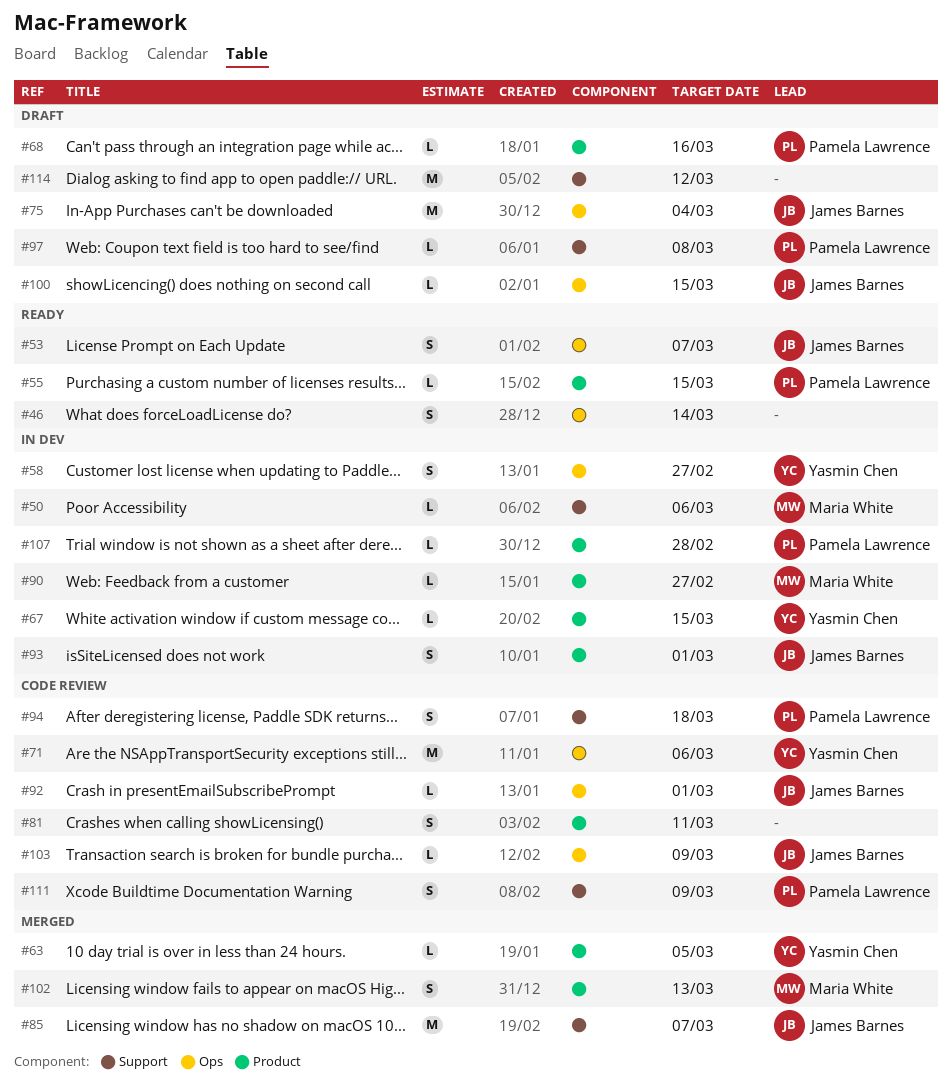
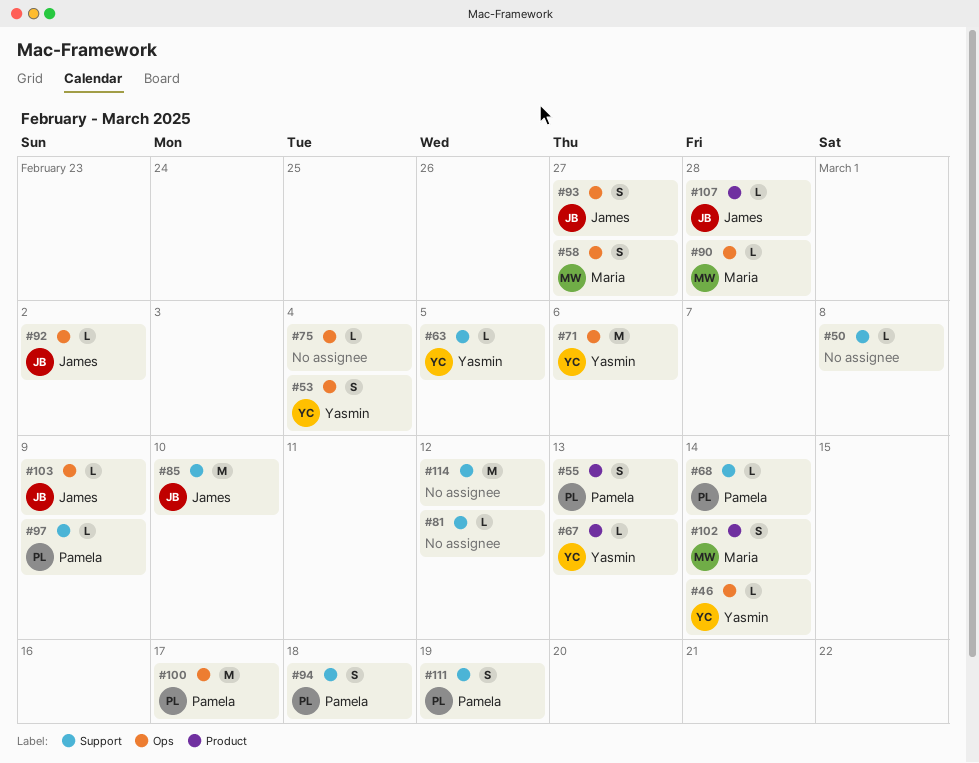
#46, owner: none -> Yasmin Chen
#46, estimate: S -> L
#50, owner: Maria White -> none
#50, due: Mar 6 -> Mar 8
#53, owner: James Barnes -> Yasmin Chen
#53, due: Mar 7 -> Mar 4
#55, estimate: L -> S
#55, due: Mar 15 -> Mar 13
#58, owner: Yasmin Chen -> Maria White
#63, label: Product -> Support
#67, due: Mar 15 -> Mar 13
#68, label: Product -> Support
#68, due: Mar 16 -> Mar 14
#75, owner: James Barnes -> none
#75, estimate: M -> L
#81, label: Product -> Support
#81, estimate: S -> L
#81, due: Mar 11 -> Mar 12
#85, due: Mar 7 -> Mar 10
#90, label: Product -> Ops
#90, due: Feb 27 -> Feb 28
#92, due: Mar 1 -> Mar 2
#93, label: Product -> Ops
#93, due: Mar 1 -> Feb 27
#97, due: Mar 8 -> Mar 9
#100, owner: James Barnes -> Pamela Lawrence
#100, estimate: L -> M
#100, due: Mar 15 -> Mar 17
#102, due: Mar 13 -> Mar 14
#107, owner: Pamela Lawrence -> James Barnes
#111, due: Mar 9 -> Mar 19

